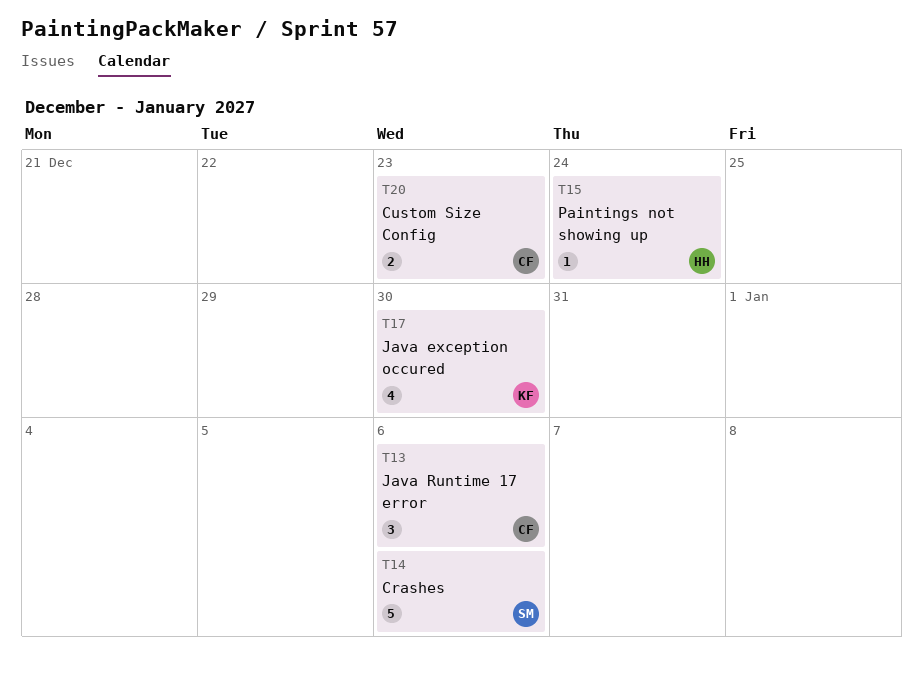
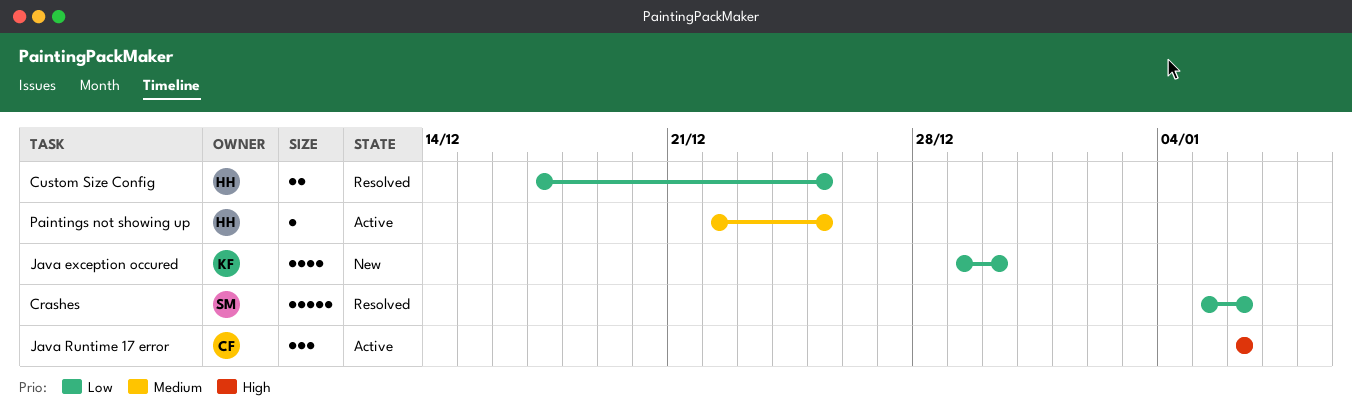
Custom Size Config, owner: CF -> HH
Custom Size Config, due: Dec 23 -> Dec 25
Paintings not showing up, due: Dec 24 -> Dec 25

